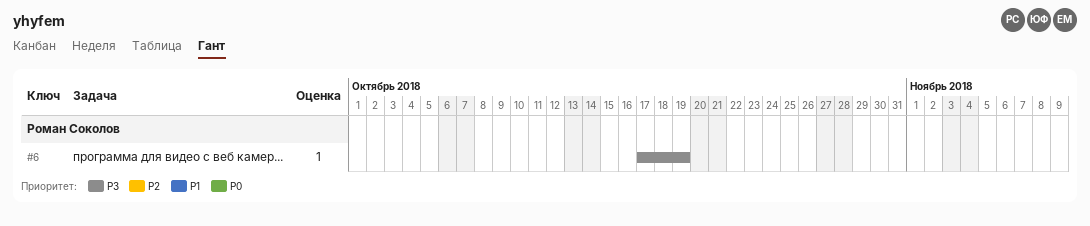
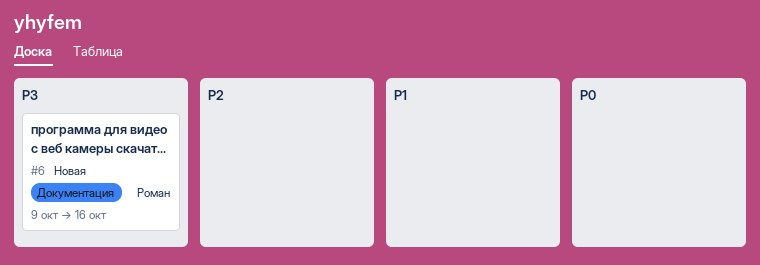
#6, start: Oct 17 -> Oct 9
#6, due: Oct 19 -> Oct 16

